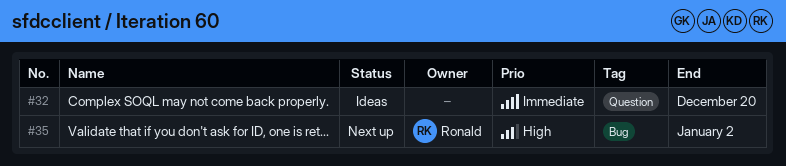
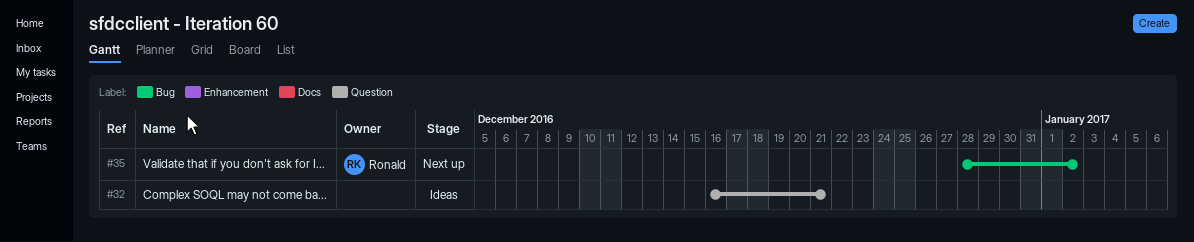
#32, due: Dec 20 -> Dec 21

